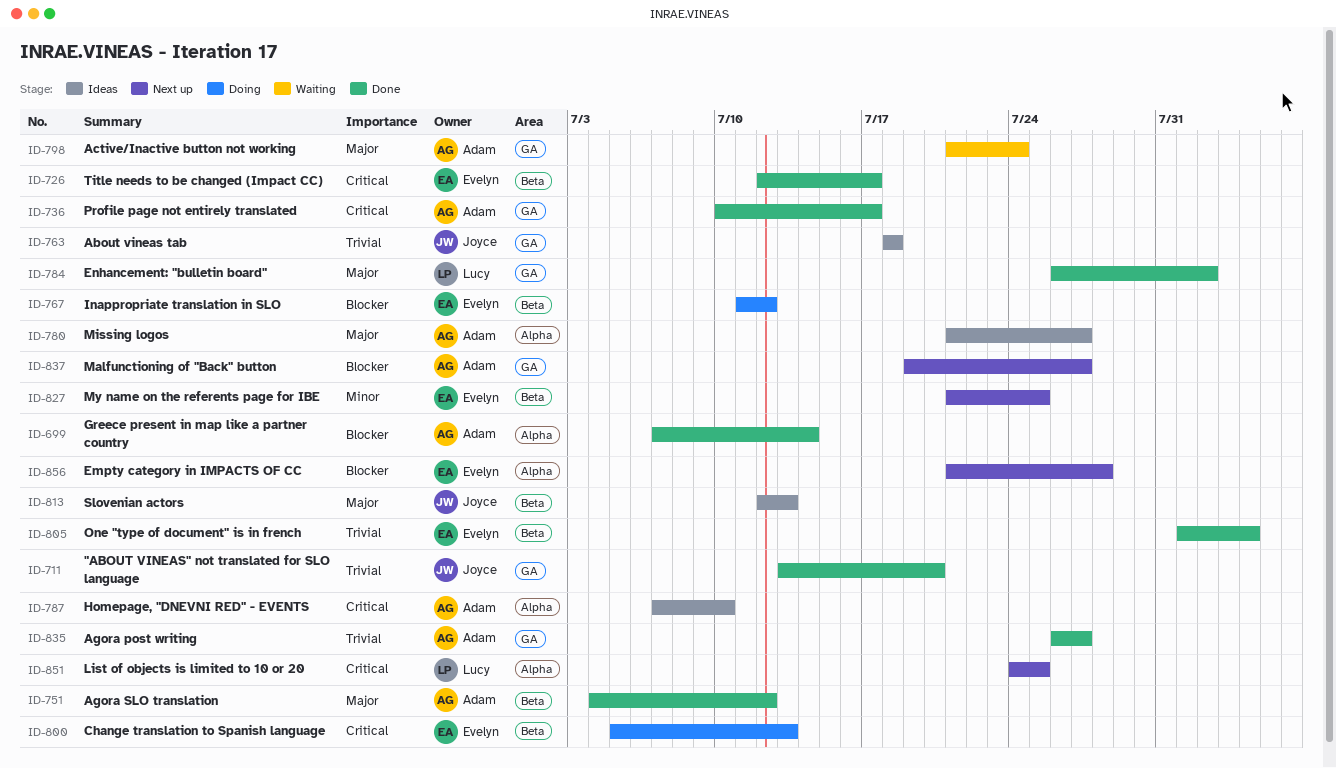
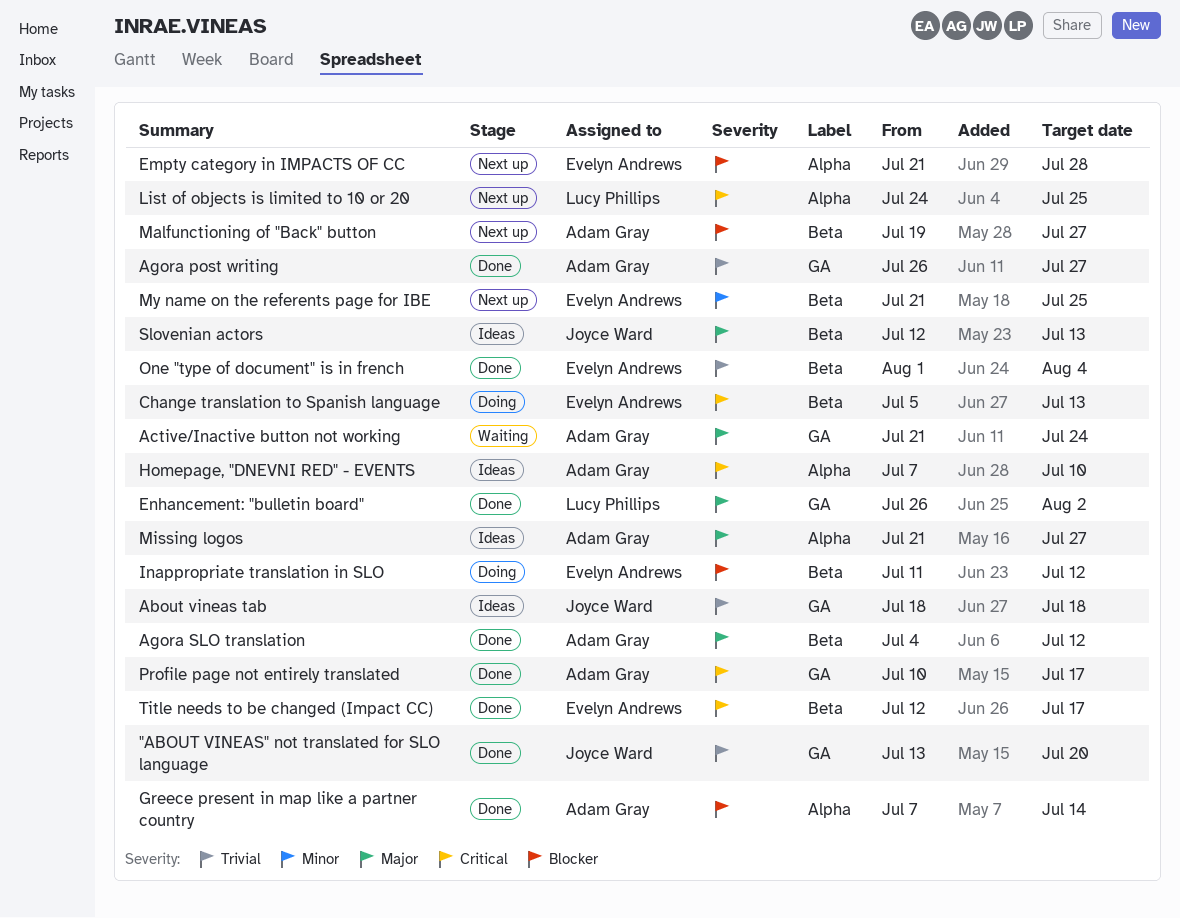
Malfunctioning of "Back" button, label: GA -> Beta

